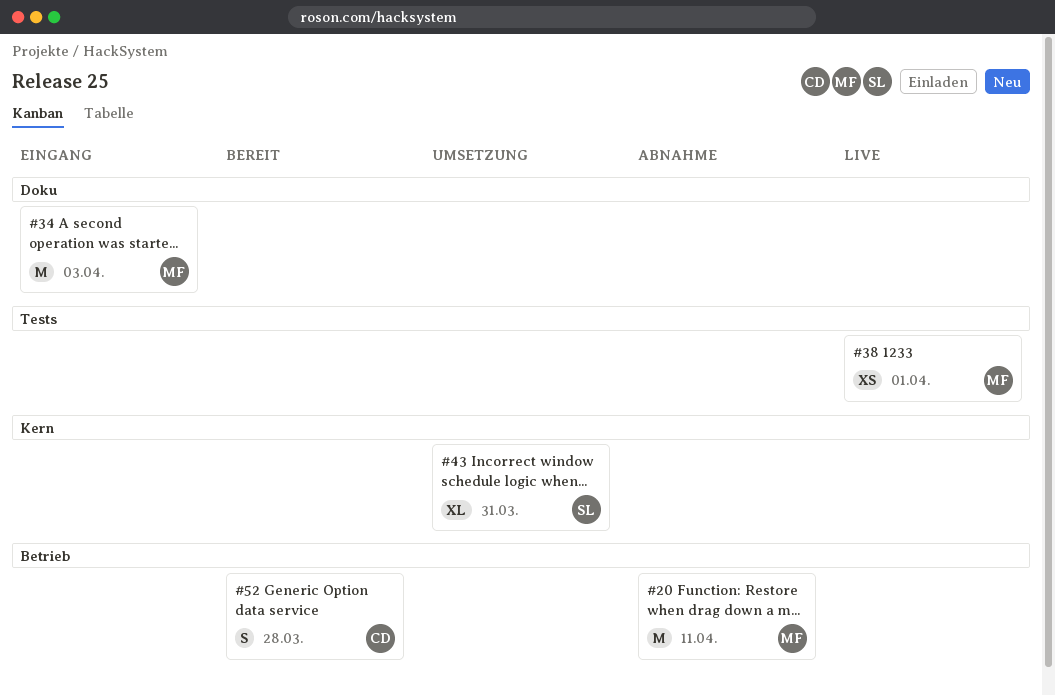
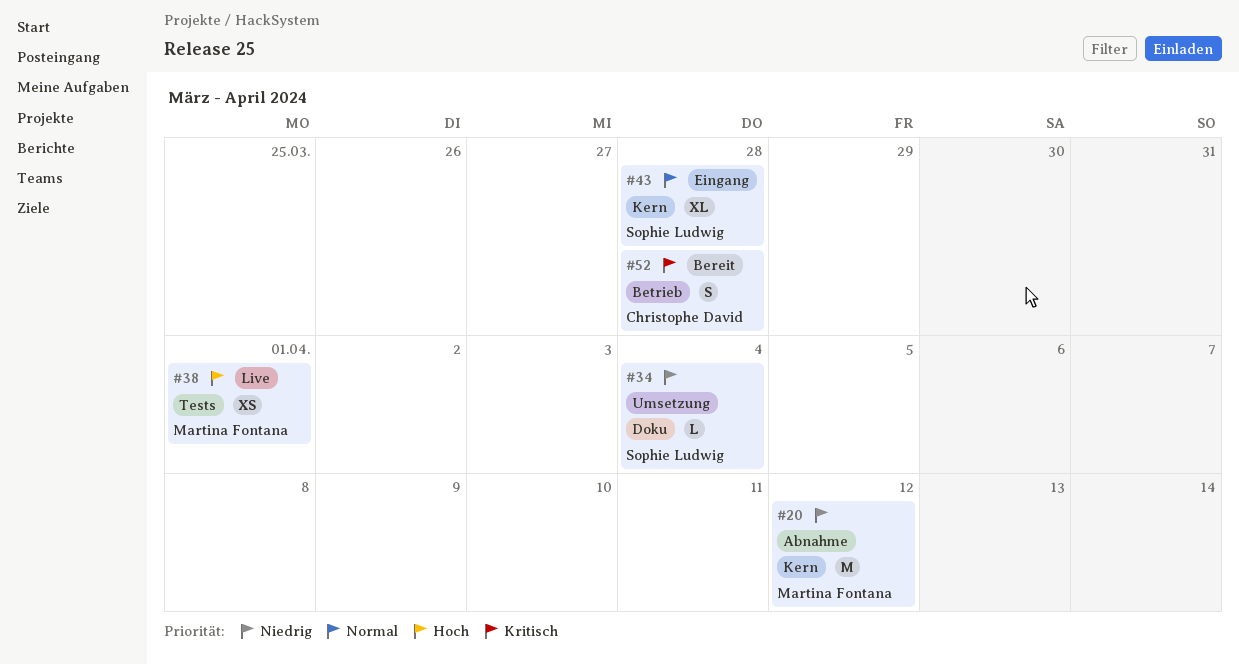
#20, label: Betrieb -> Kern
#20, due: Apr 11 -> Apr 12
#34, status: Eingang -> Umsetzung
#34, owner: Martina Fontana -> Sophie Ludwig
#34, estimate: M -> L
#34, due: Apr 3 -> Apr 4
#43, status: Umsetzung -> Eingang
#43, due: Mar 31 -> Mar 28

